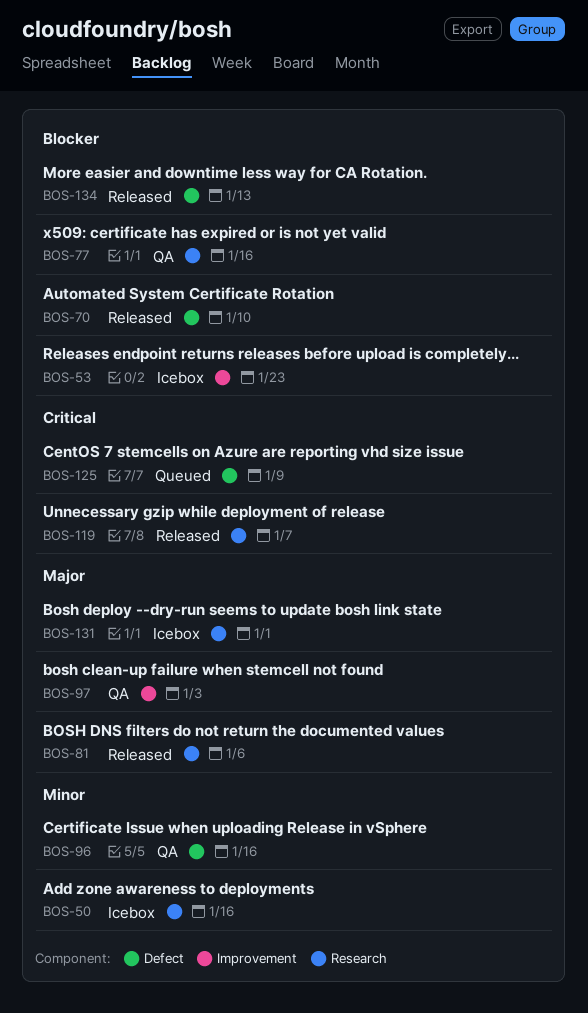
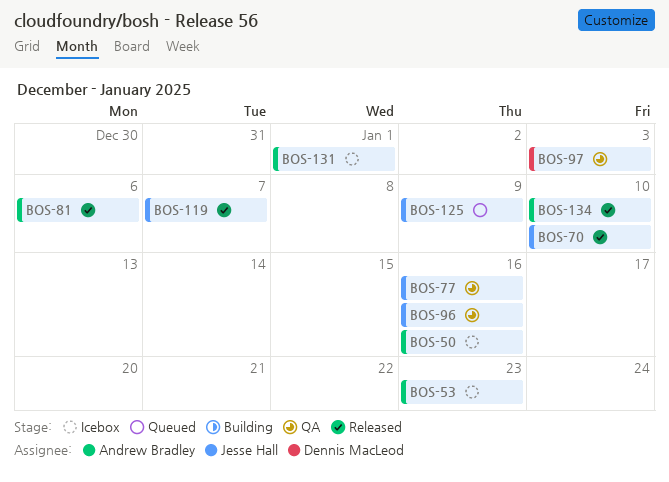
BOS-134, due: Jan 13 -> Jan 10

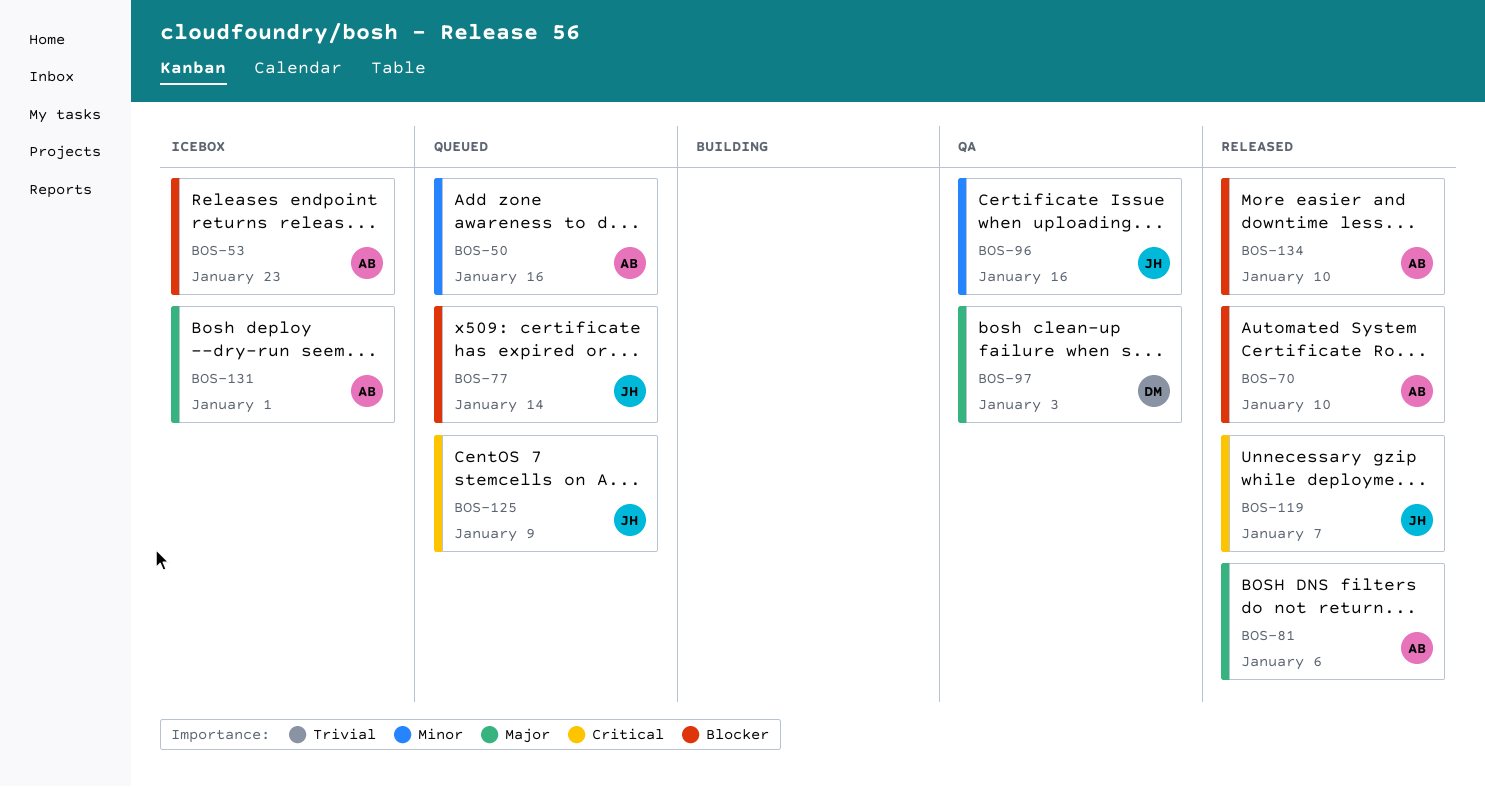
BOS-50, status: Icebox -> Queued
BOS-70, owner: Jesse Hall -> Andrew Bradley
BOS-77, status: QA -> Queued
BOS-77, due: Jan 16 -> Jan 14

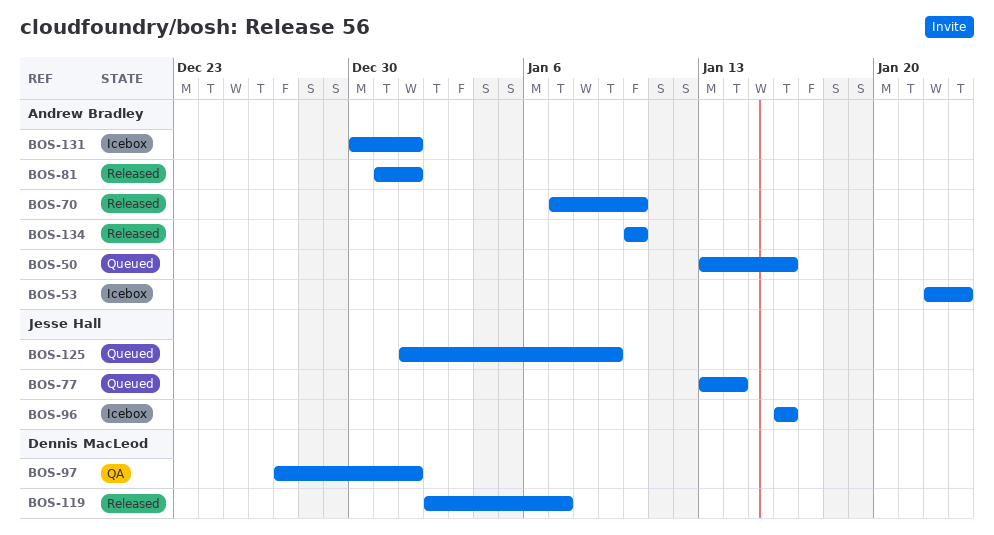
BOS-81, due: Jan 6 -> Jan 1
BOS-96, status: QA -> Icebox
BOS-97, due: Jan 3 -> Jan 1
BOS-119, owner: Jesse Hall -> Dennis MacLeod

